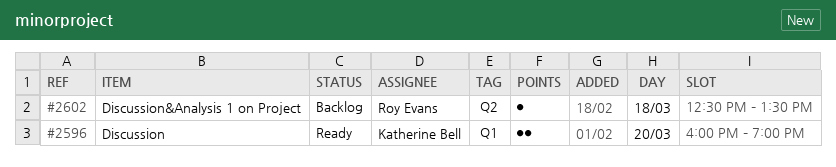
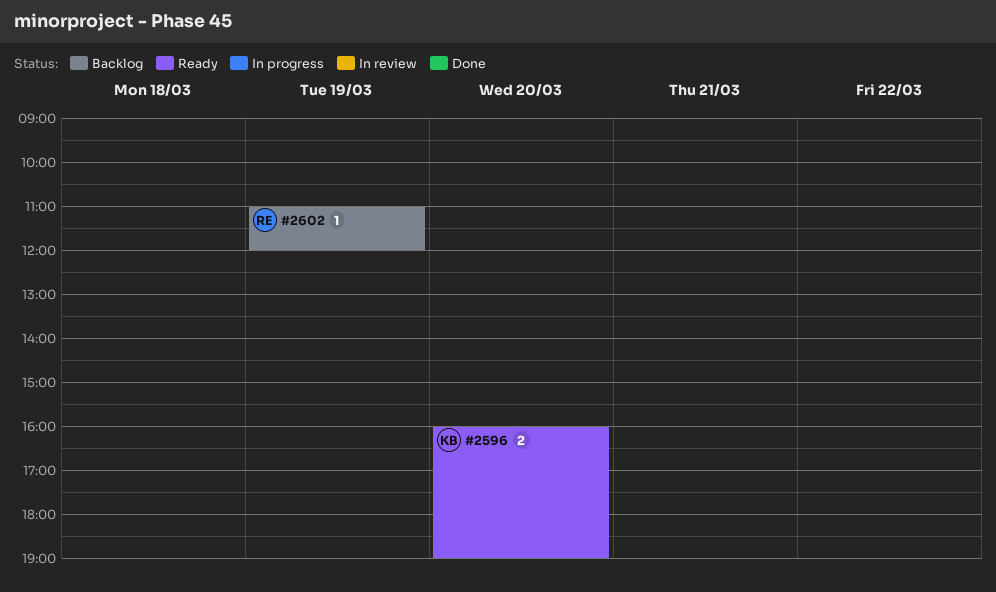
#2602, day: Mar 18 -> Mar 19
#2602, begins: 12:30 -> 11:00
#2602, ends: 13:30 -> 12:00

